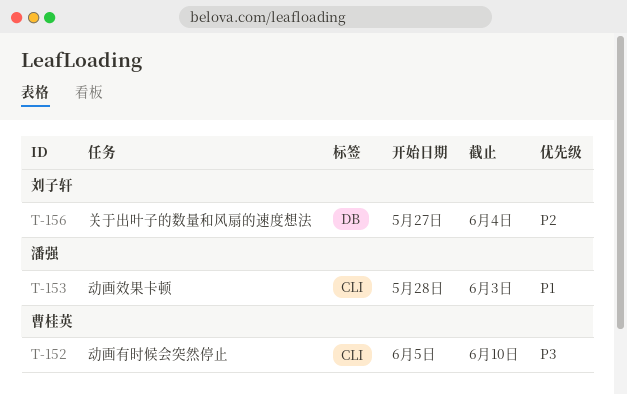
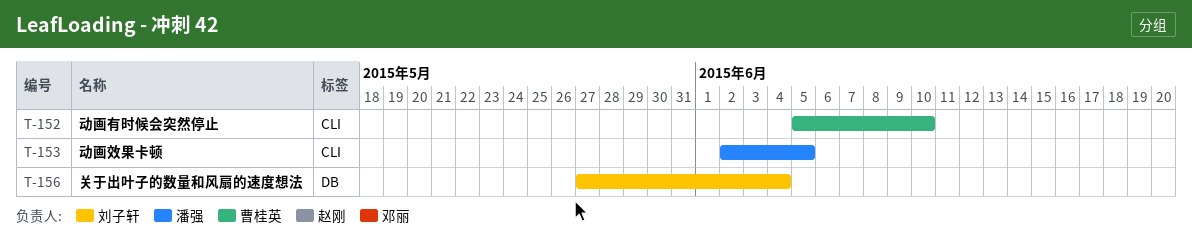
T-153, start: May 28 -> Jun 2
T-153, due: Jun 3 -> Jun 5

